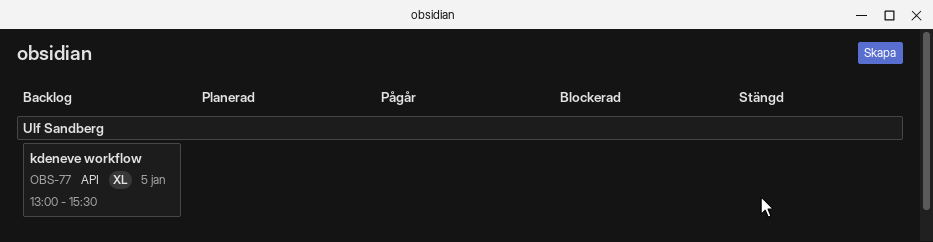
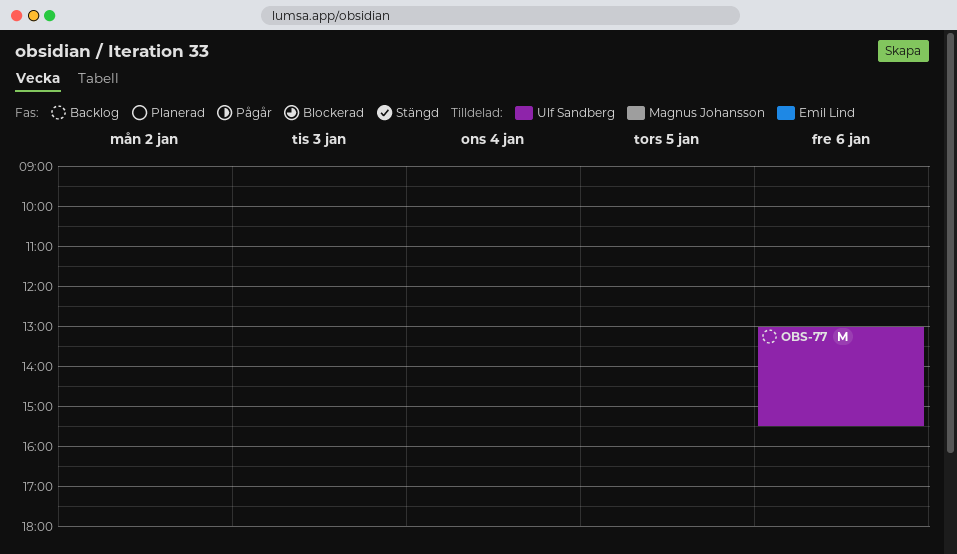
OBS-77, estimate: XL -> M
OBS-77, day: Jan 5 -> Jan 6

